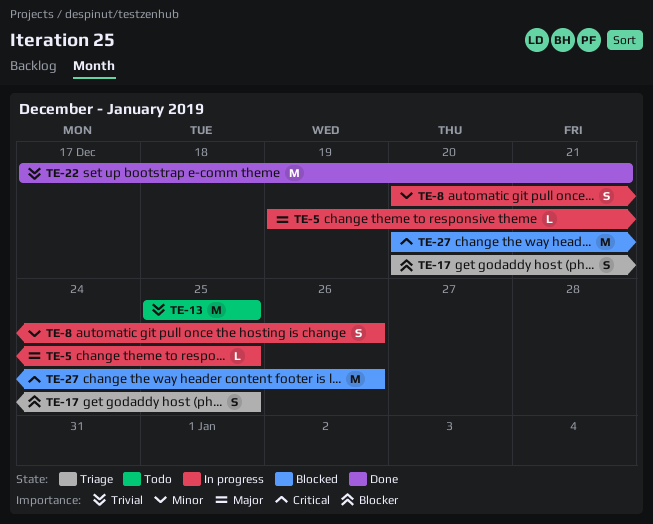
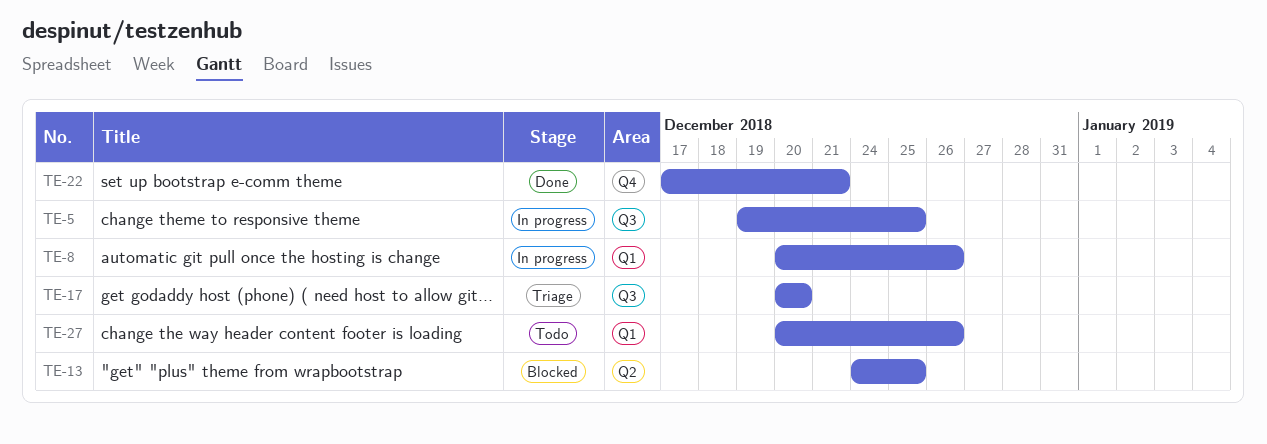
TE-13, status: Todo -> Blocked
TE-13, start: Dec 25 -> Dec 24
TE-17, due: Dec 25 -> Dec 20
TE-27, status: Blocked -> Todo

